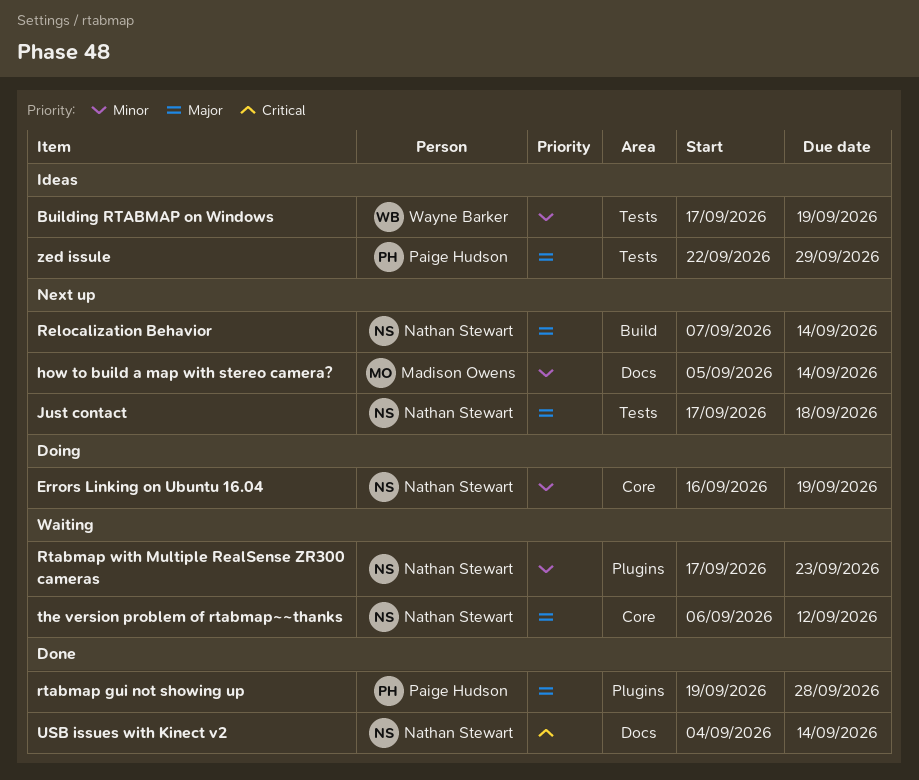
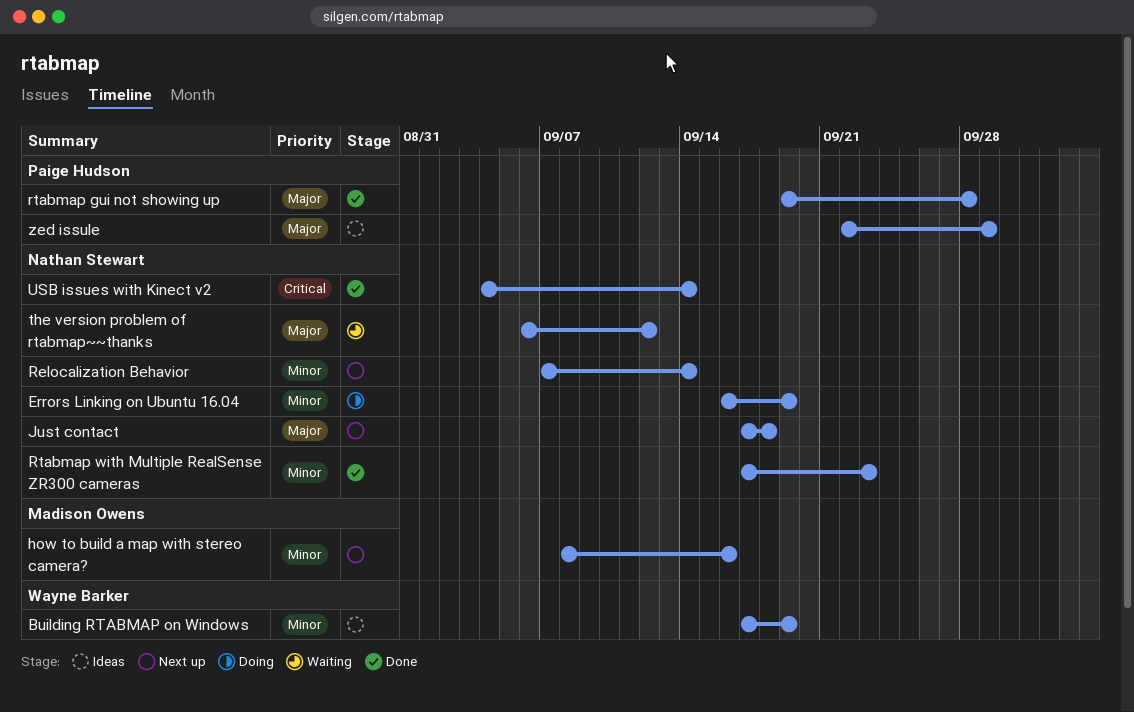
how to build a map with stereo camera?, start: Sep 5 -> Sep 8
how to build a map with stereo camera?, due: Sep 14 -> Sep 16
Relocalization Behavior, priority: Major -> Minor
Rtabmap with Multiple RealSense ZR300 cameras, status: Waiting -> Done

